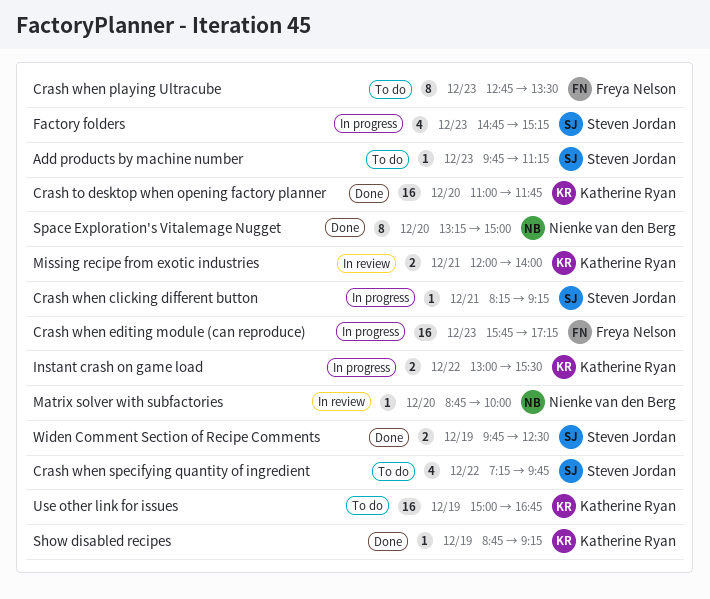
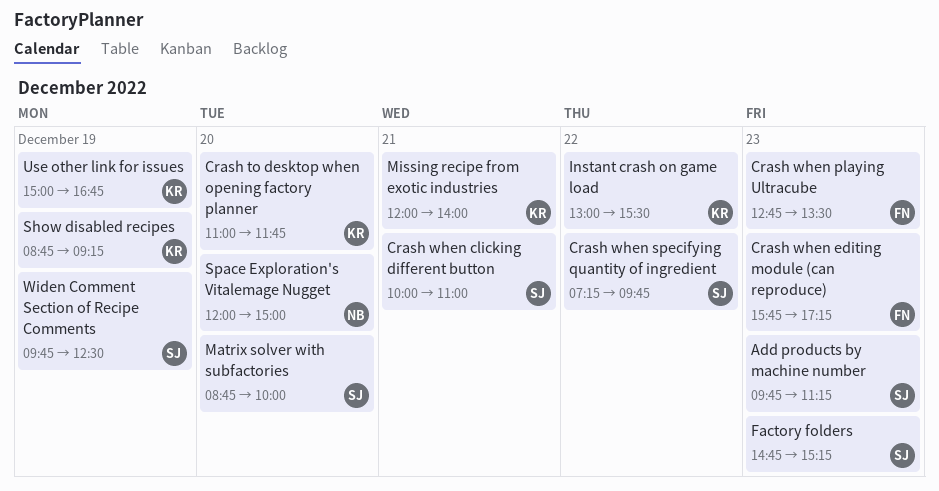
Crash when clicking different button, begins: 08:15 -> 10:00
Crash when clicking different button, ends: 09:15 -> 11:00
Matrix solver with subfactories, owner: Nienke van den Berg -> Steven Jordan
Space Exploration's Vitalemage Nugget, begins: 13:15 -> 12:00

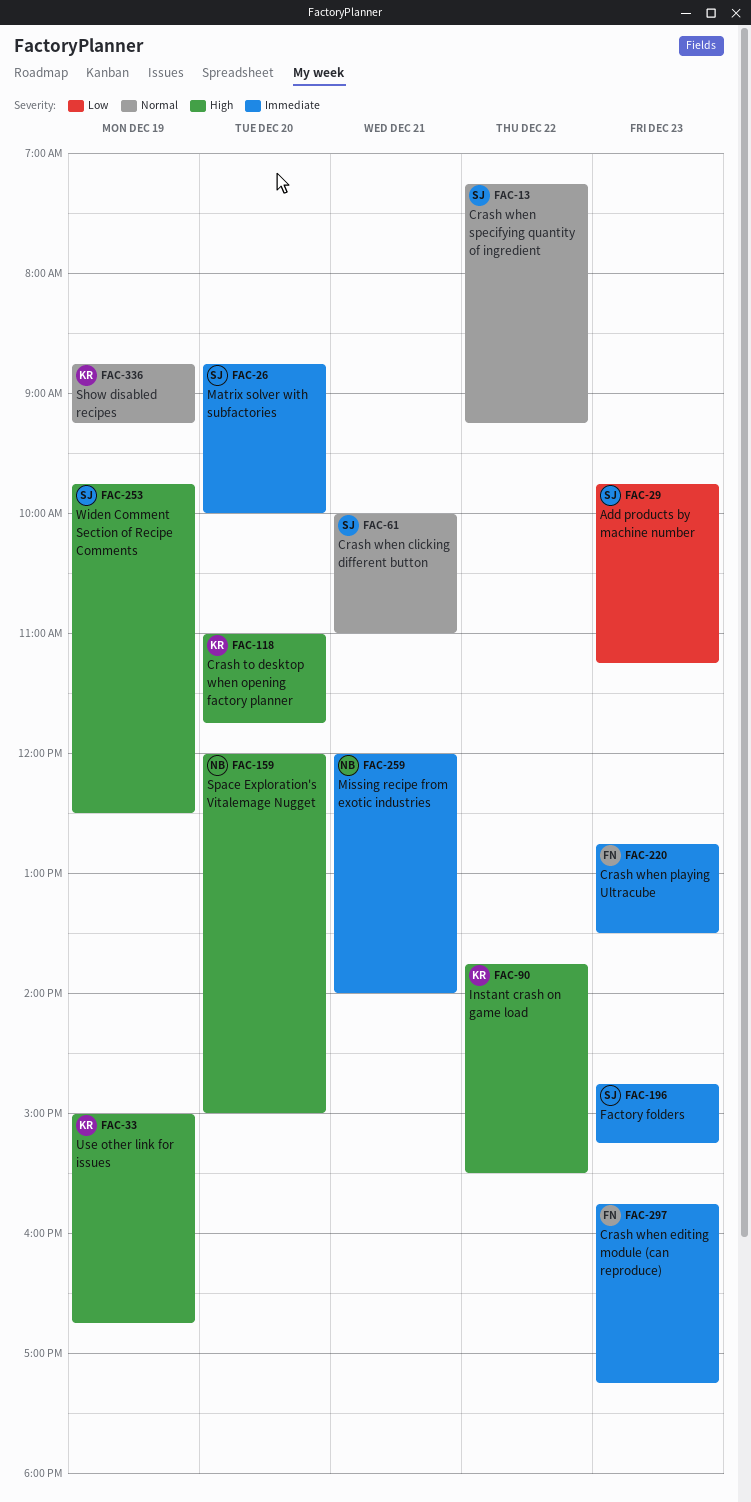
Crash when specifying quantity of ingredient, ends: 09:45 -> 09:15
Instant crash on game load, begins: 13:00 -> 13:45
Missing recipe from exotic industries, owner: KR -> NB

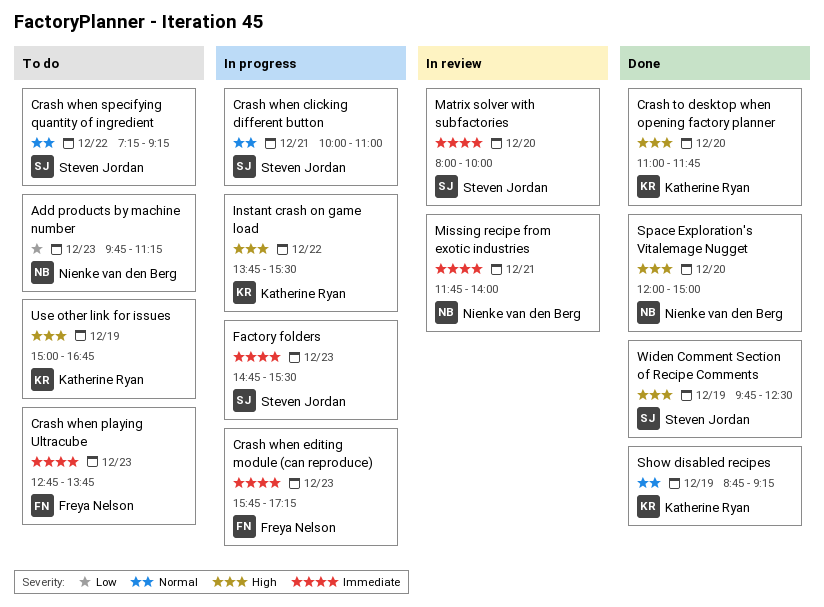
Add products by machine number, owner: Steven Jordan -> Nienke van den Berg
Crash when playing Ultracube, ends: 13:30 -> 13:45
Factory folders, ends: 15:15 -> 15:30
Matrix solver with subfactories, begins: 08:45 -> 08:00
Missing recipe from exotic industries, begins: 12:00 -> 11:45

